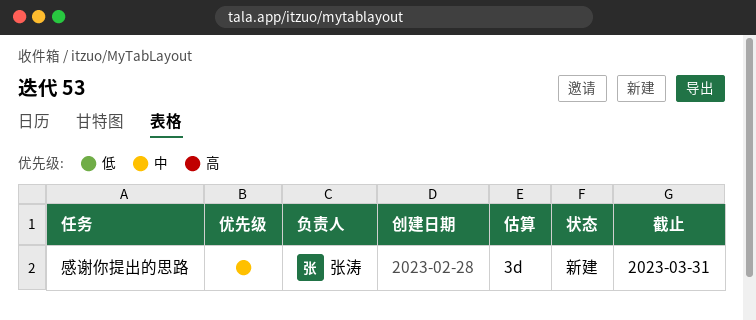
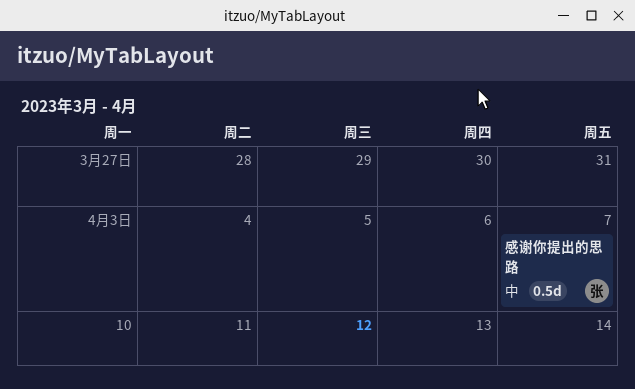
感谢你提出的思路, estimate: 3d -> 0.5d
感谢你提出的思路, due: Mar 31 -> Apr 7

